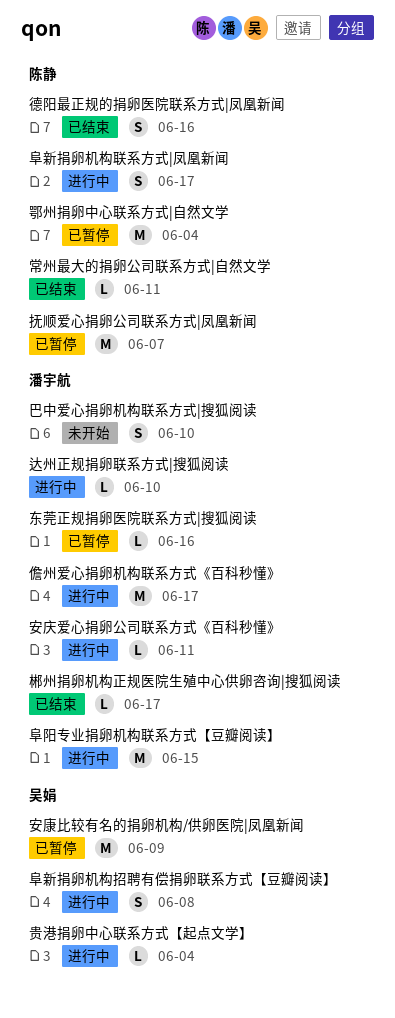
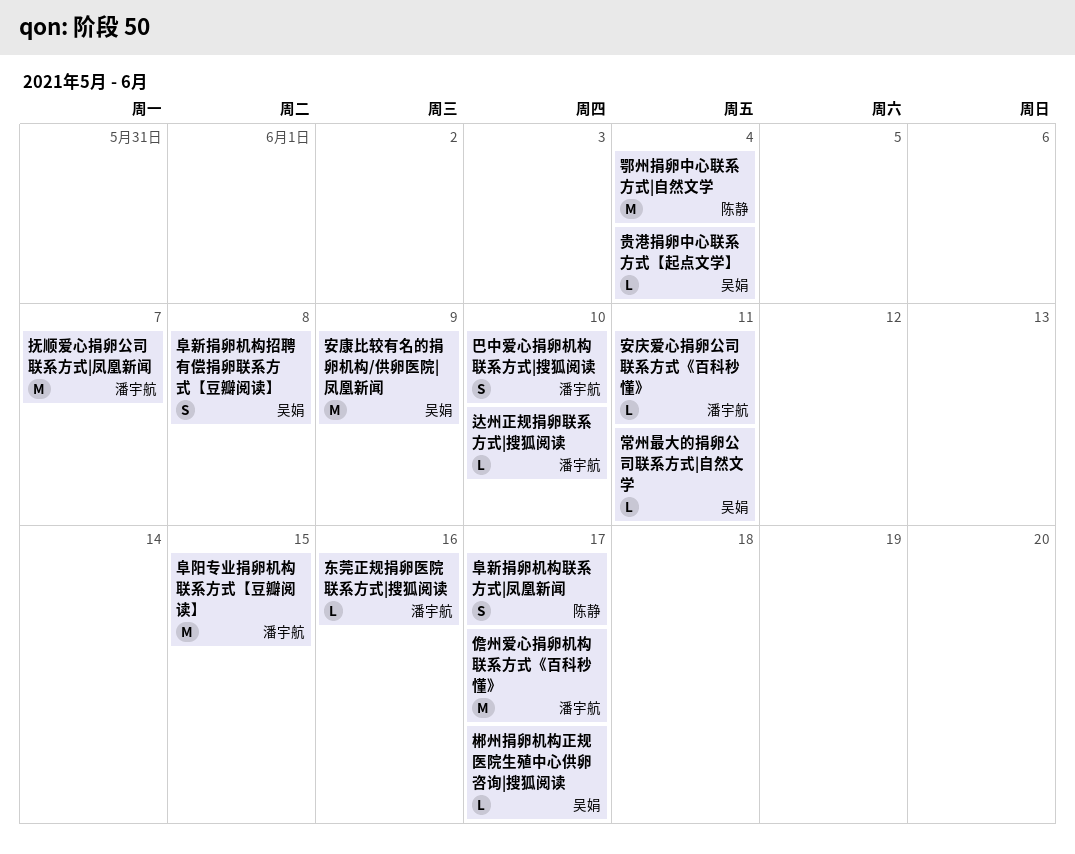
常州最大的捐卵公司联系方式|自然文学, owner: 陈静 -> 吴娟
德阳最正规的捐卵医院联系方式|凤凰新闻: present -> none
抚顺爱心捐卵公司联系方式|凤凰新闻, owner: 陈静 -> 潘宇航
郴州捐卵机构正规医院生殖中心供卵咨询|搜狐阅读, owner: 潘宇航 -> 吴娟

